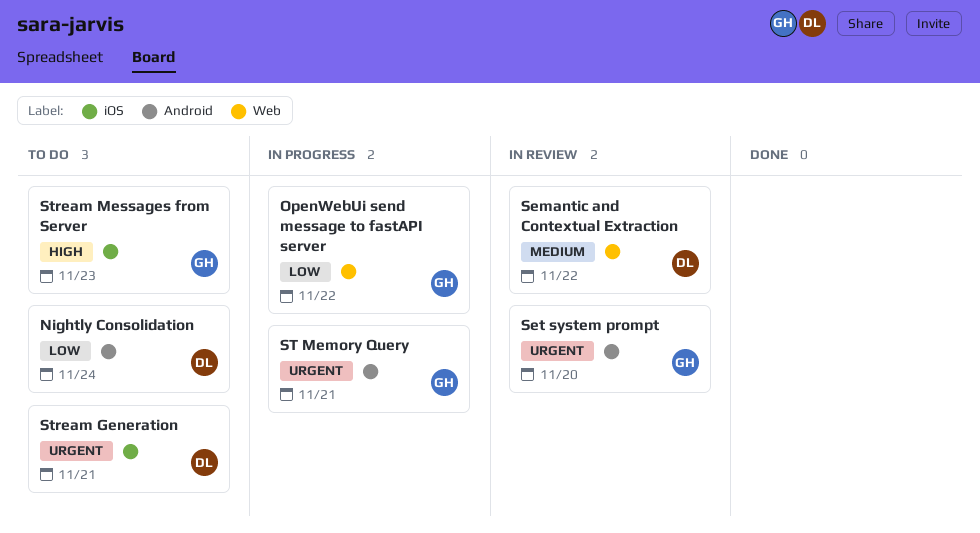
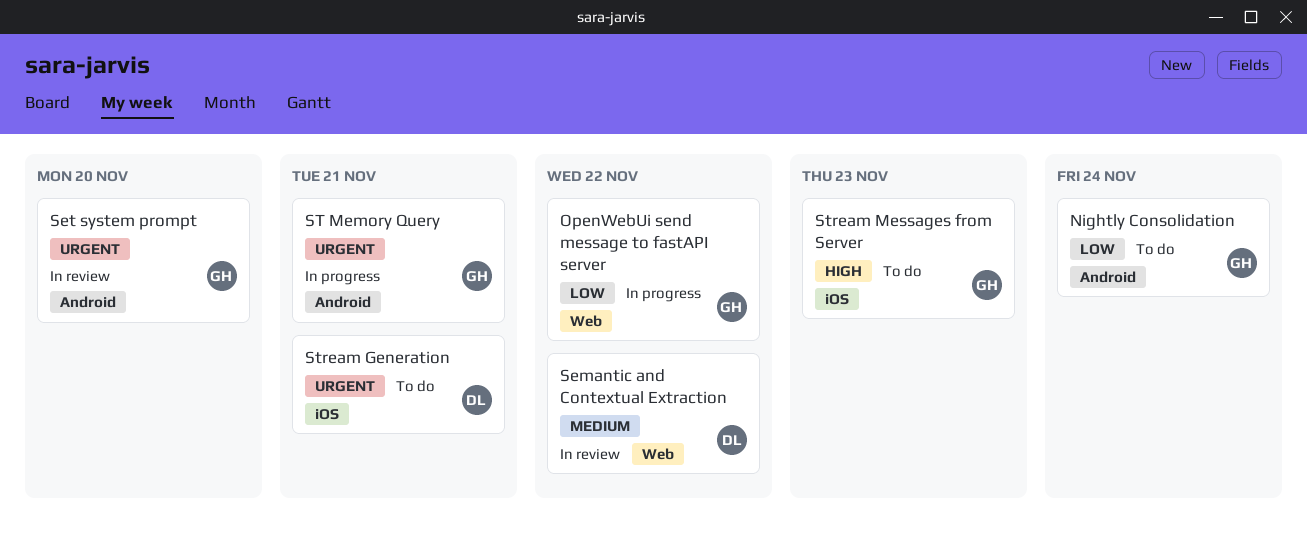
Nightly Consolidation, owner: DL -> GH

